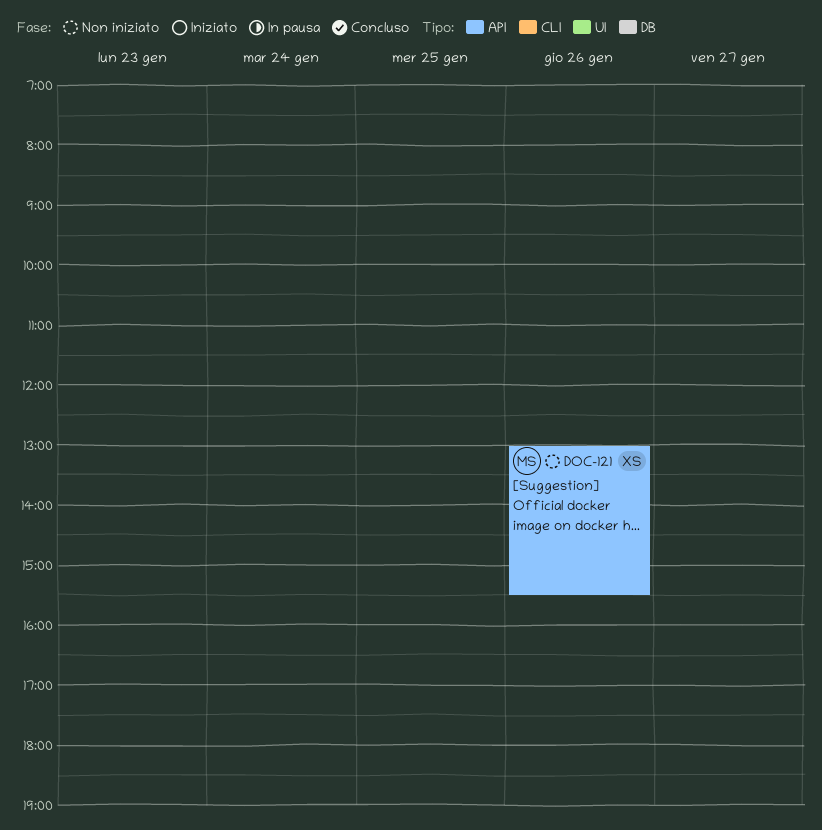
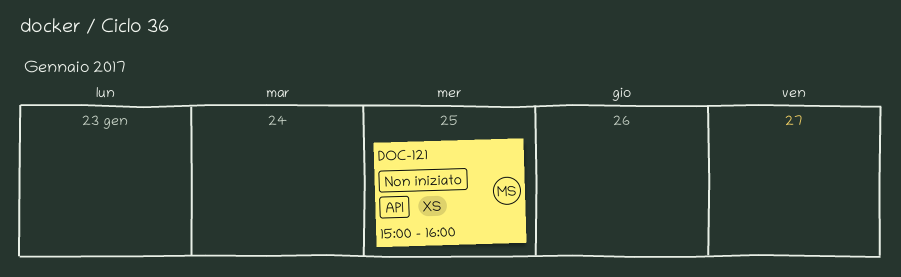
DOC-121, day: Jan 26 -> Jan 25
DOC-121, begins: 13:00 -> 15:00
DOC-121, ends: 15:30 -> 16:00

